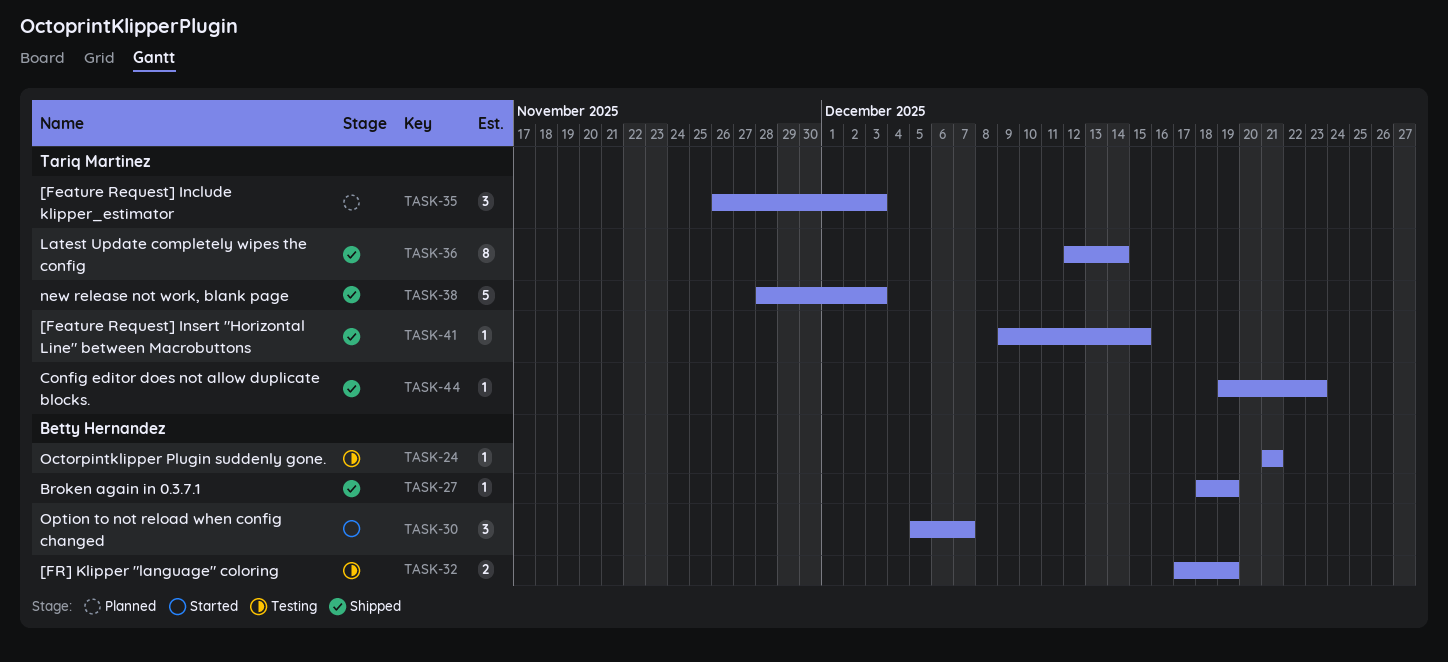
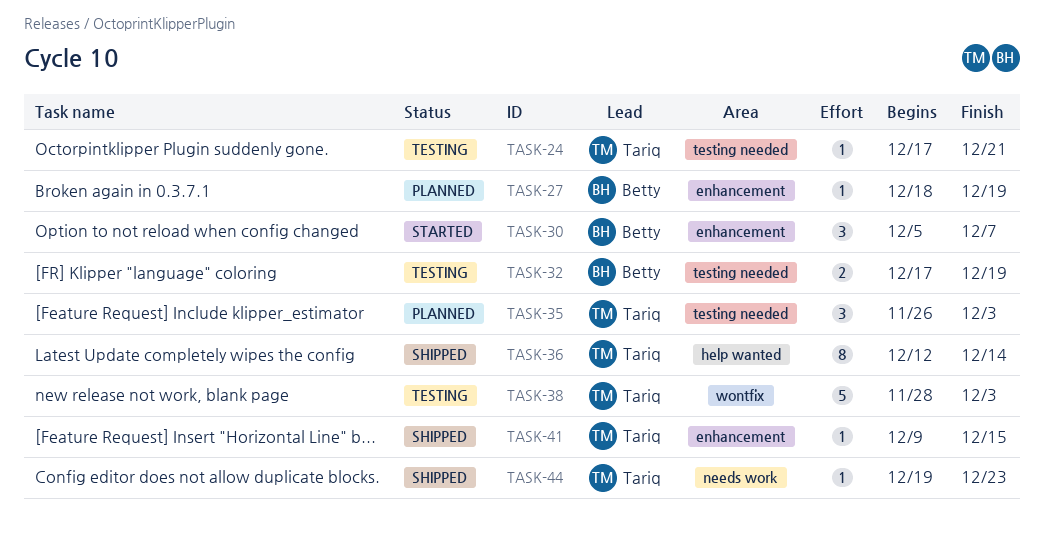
TASK-24, owner: Betty Hernandez -> Tariq Martinez
TASK-24, start: Dec 21 -> Dec 17
TASK-27, status: Shipped -> Planned
TASK-38, status: Shipped -> Testing

